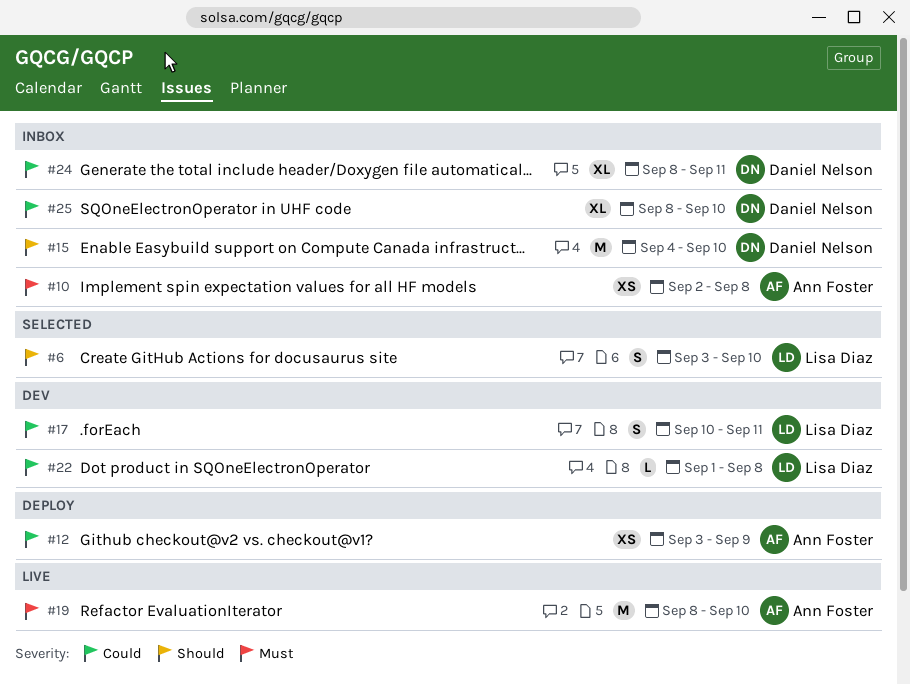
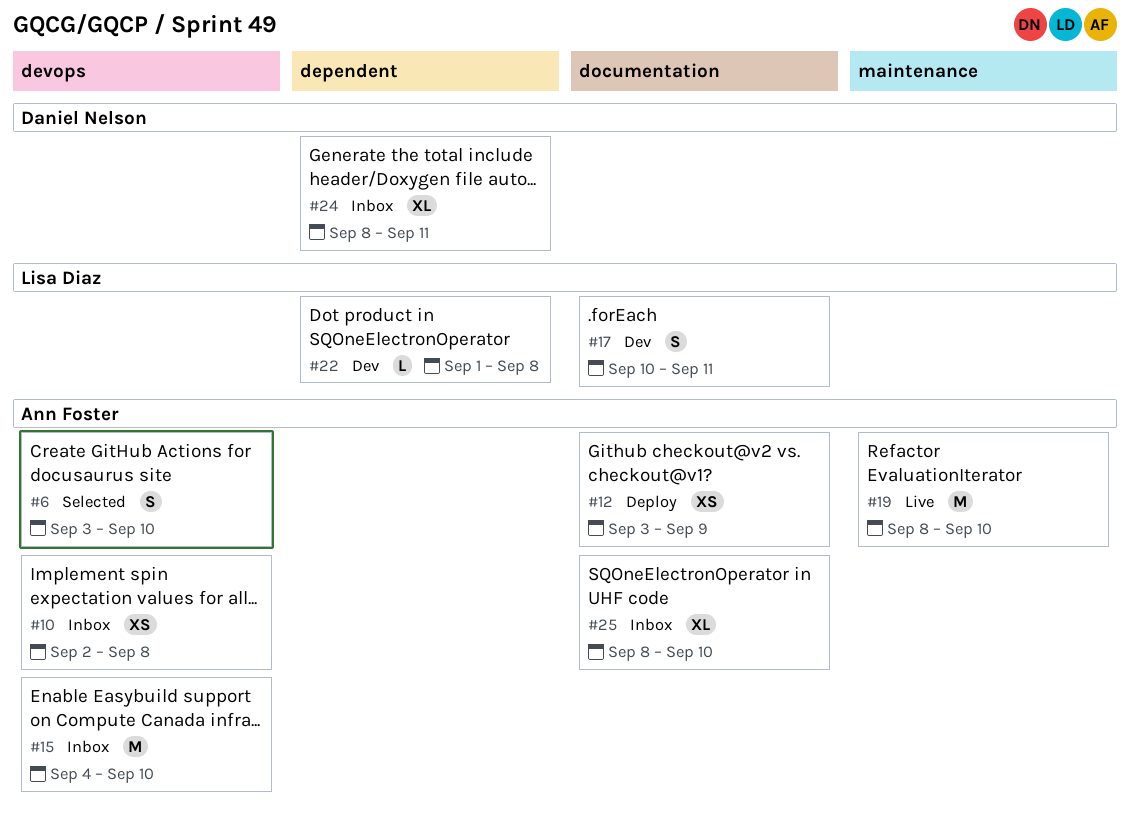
#6, owner: Lisa Diaz -> Ann Foster
#15, owner: Daniel Nelson -> Ann Foster
#25, owner: Daniel Nelson -> Ann Foster

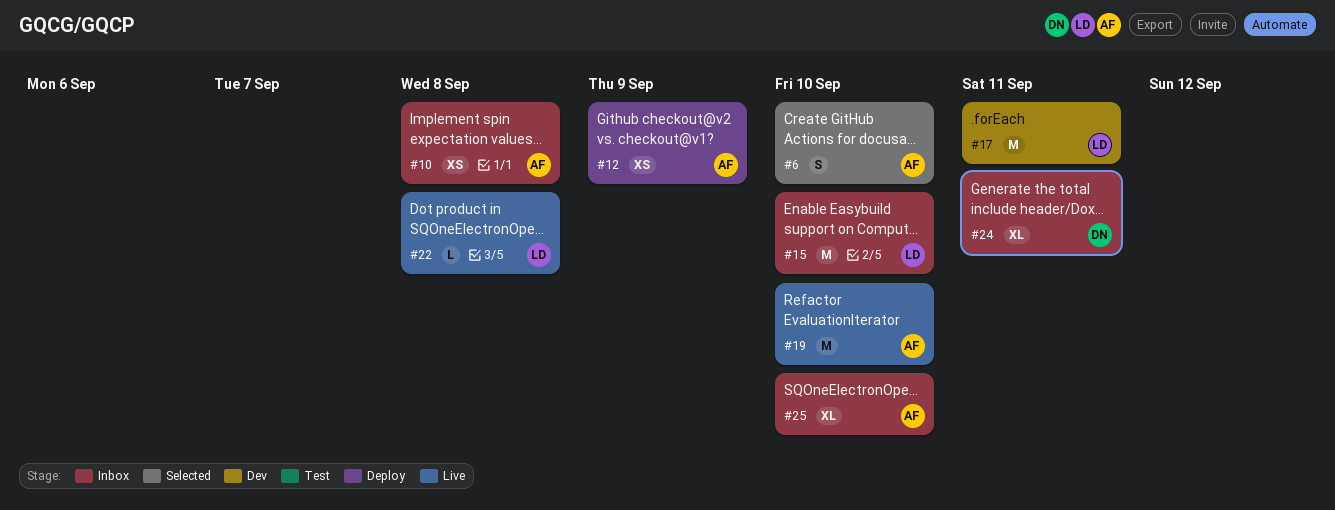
#15, owner: Ann Foster -> Lisa Diaz
#17, estimate: S -> M
#22, status: Dev -> Live

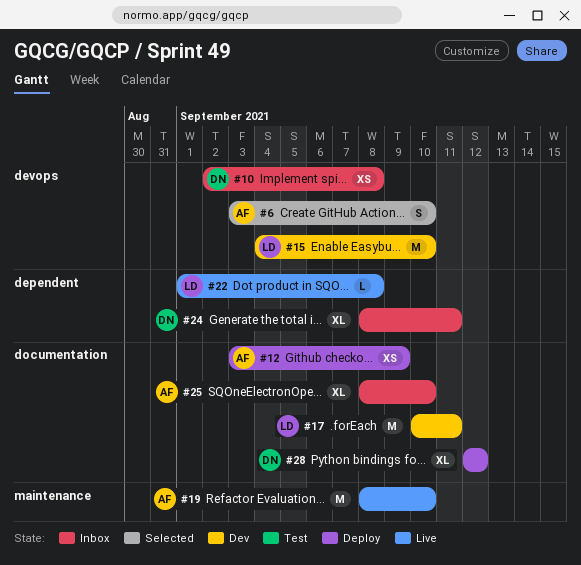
#10, owner: AF -> DN
#15, status: Inbox -> Dev
#28: none -> present

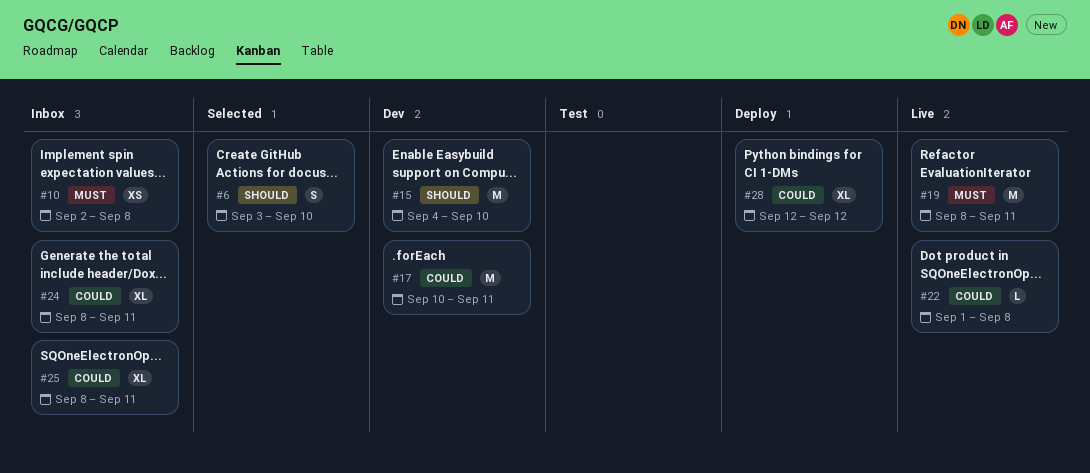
#12: present -> none
#19, due: Sep 10 -> Sep 11
#25, due: Sep 10 -> Sep 11

